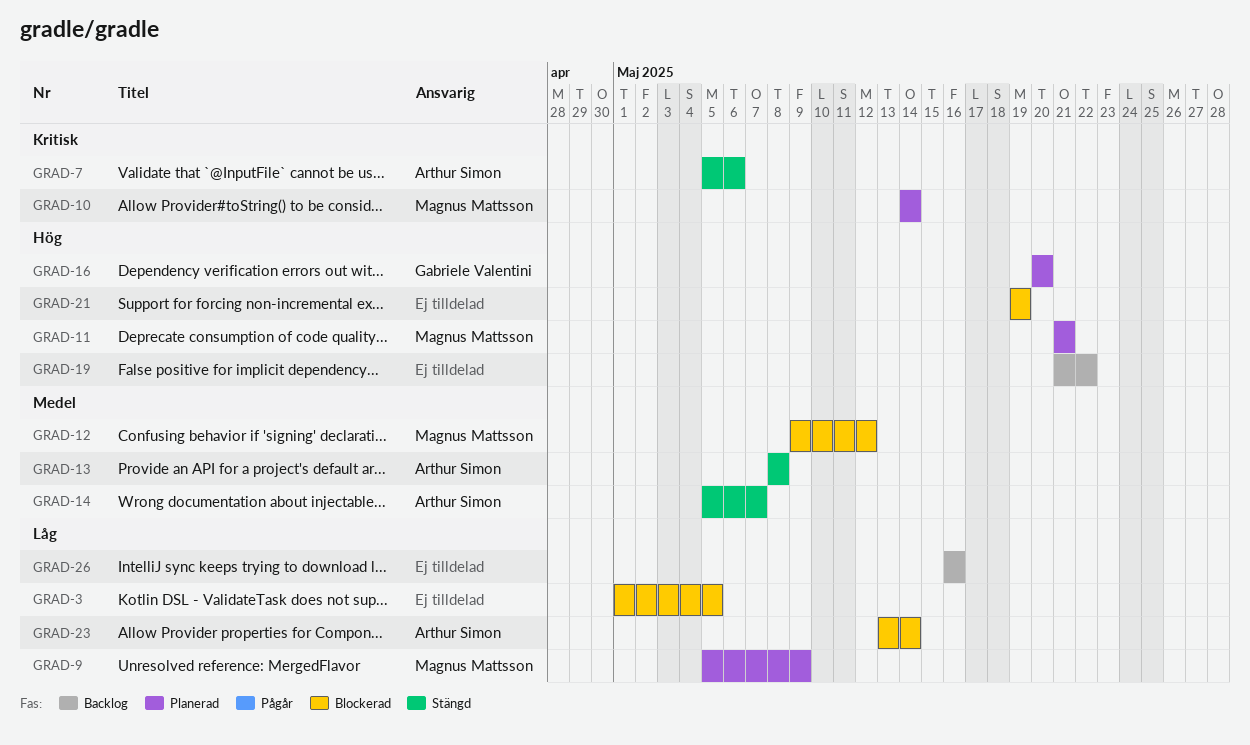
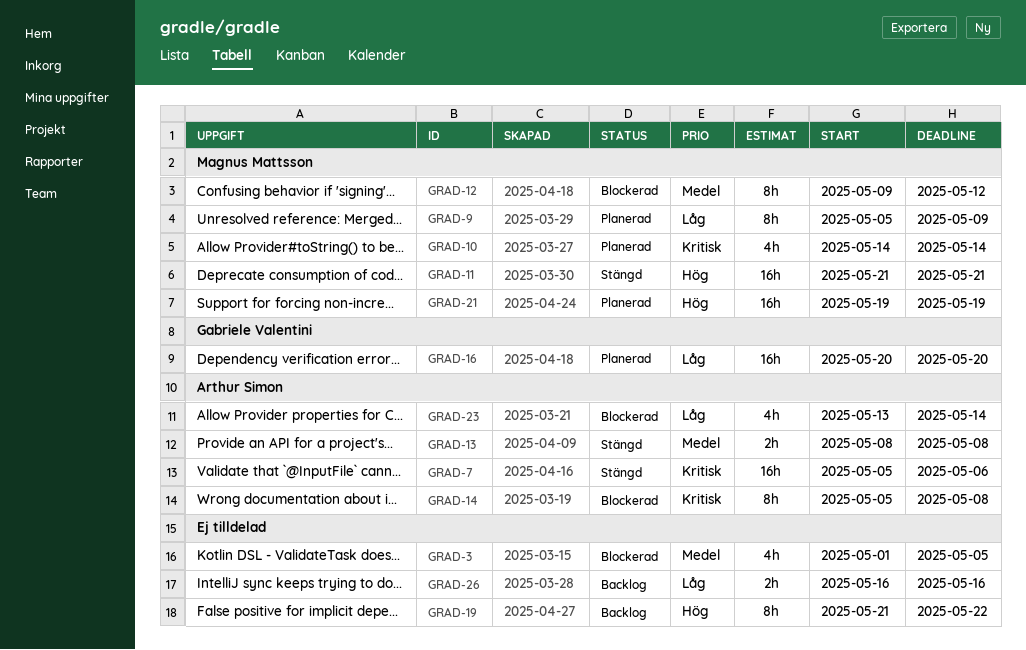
GRAD-3, priority: Låg -> Medel
GRAD-11, status: Planerad -> Stängd
GRAD-14, status: Stängd -> Blockerad
GRAD-14, priority: Medel -> Kritisk
GRAD-14, due: May 7 -> May 8
GRAD-16, priority: Hög -> Låg
GRAD-21, status: Blockerad -> Planerad
GRAD-21, owner: none -> Magnus Mattsson

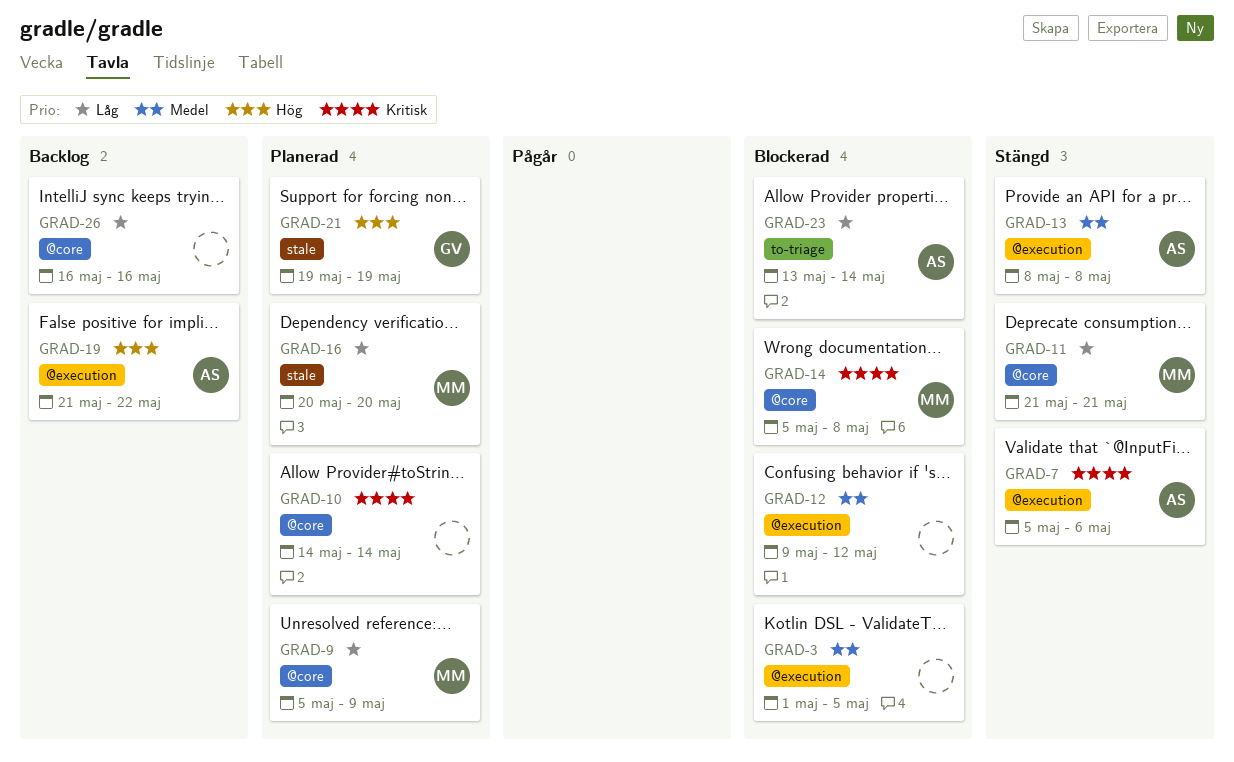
GRAD-10, owner: Magnus Mattsson -> none
GRAD-11, priority: Hög -> Låg
GRAD-12, owner: Magnus Mattsson -> none
GRAD-14, owner: Arthur Simon -> Magnus Mattsson
GRAD-16, owner: Gabriele Valentini -> Magnus Mattsson
GRAD-19, owner: none -> Arthur Simon
GRAD-21, owner: Magnus Mattsson -> Gabriele Valentini

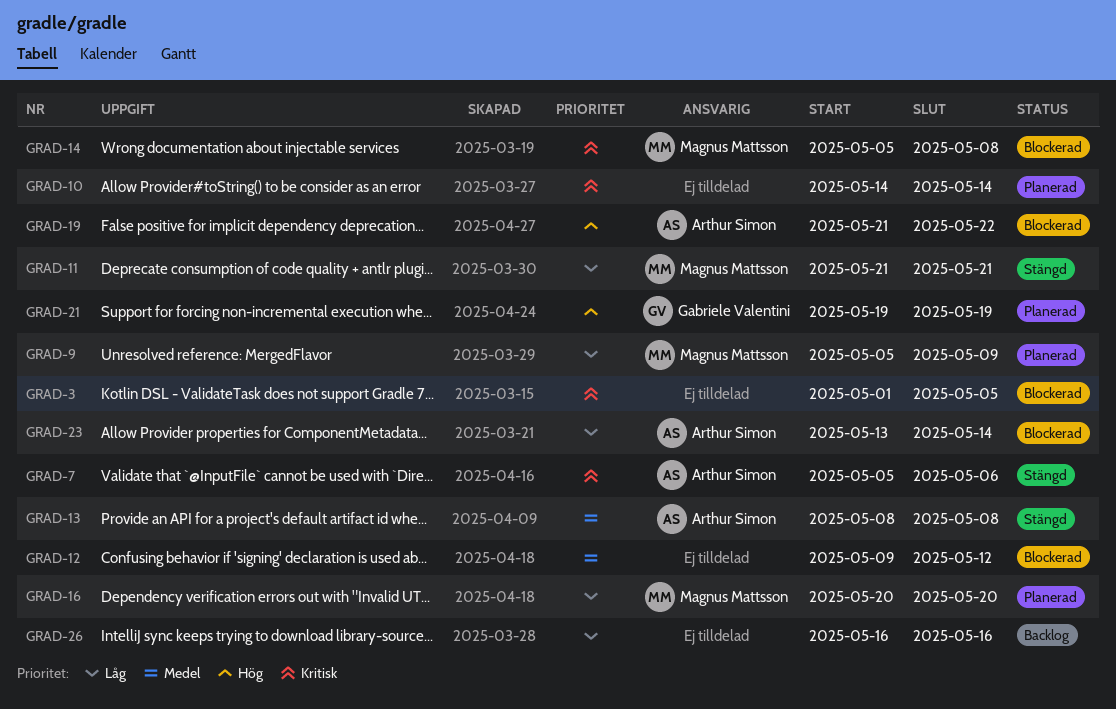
GRAD-3, priority: Medel -> Kritisk
GRAD-19, status: Backlog -> Blockerad

